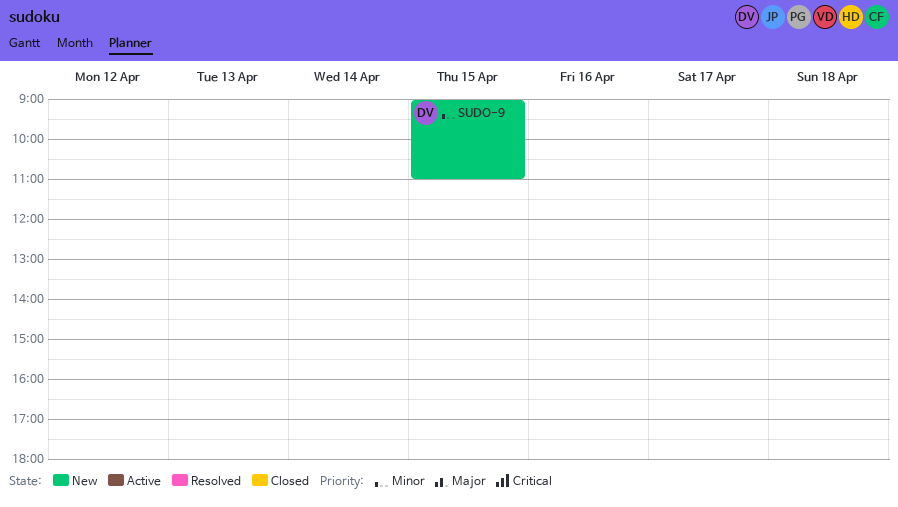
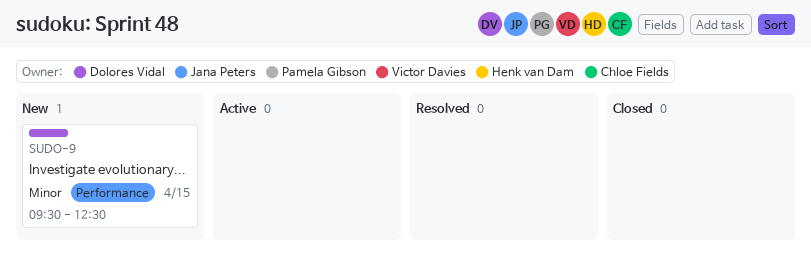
SUDO-9, begins: 09:00 -> 09:30
SUDO-9, ends: 11:00 -> 12:30

